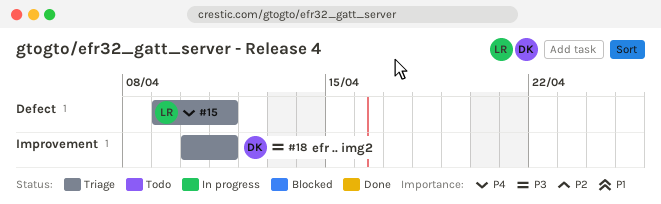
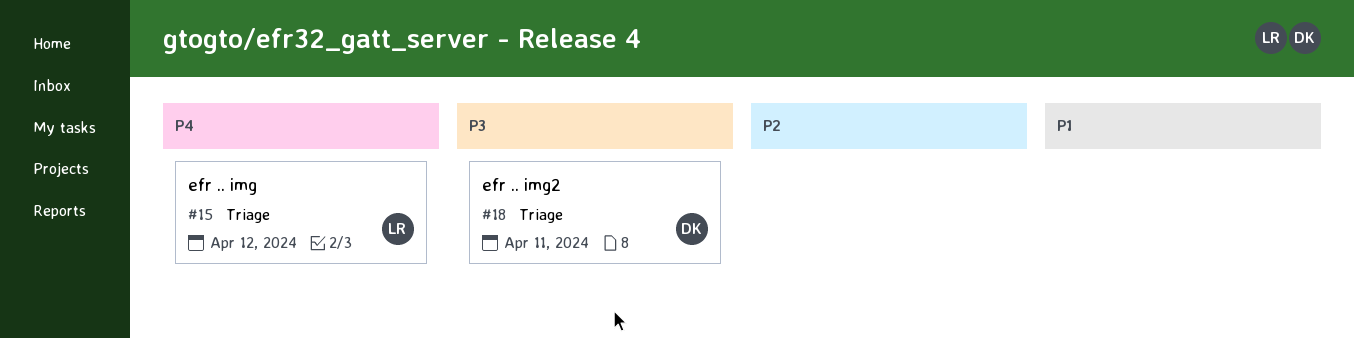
#15, due: Apr 11 -> Apr 12

